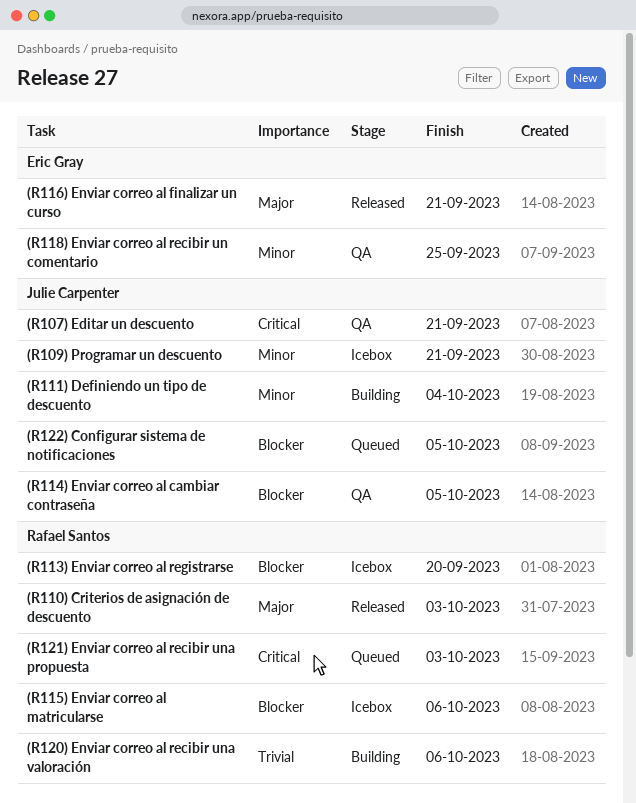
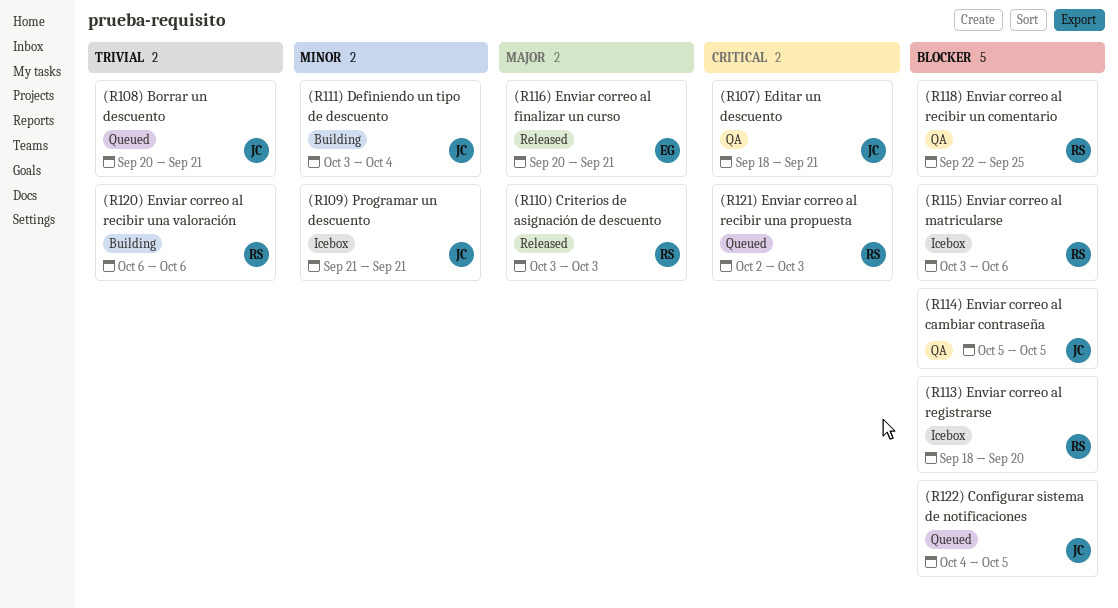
(R108) Borrar un descuento: none -> present
(R118) Enviar correo al recibir un comentario, owner: Eric Gray -> Rafael Santos
(R118) Enviar correo al recibir un comentario, priority: Minor -> Blocker

